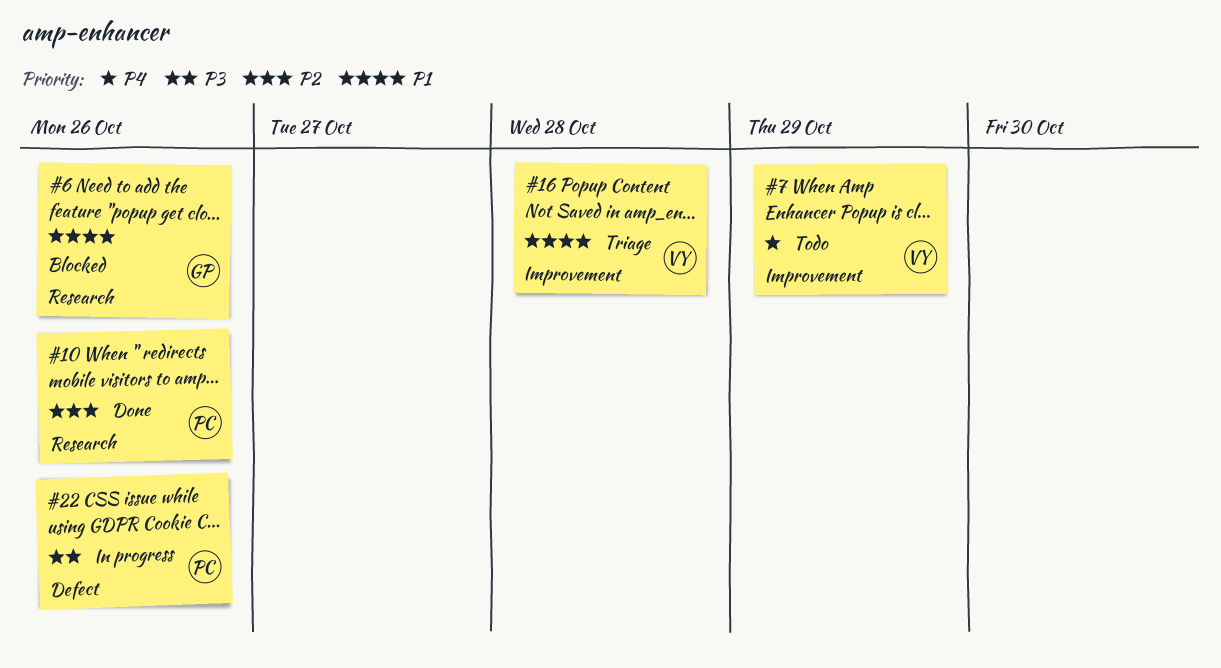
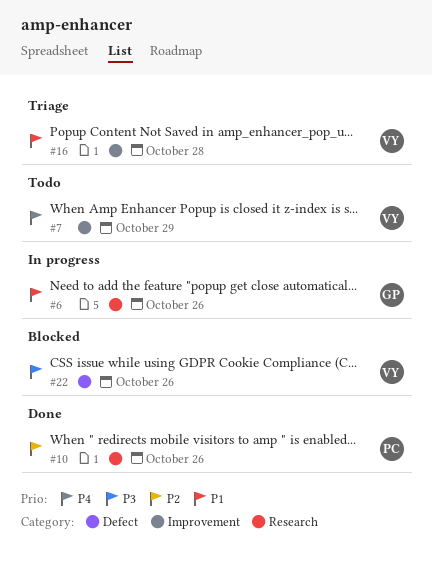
#6, status: Blocked -> In progress
#22, status: In progress -> Blocked
#22, owner: PC -> VY

